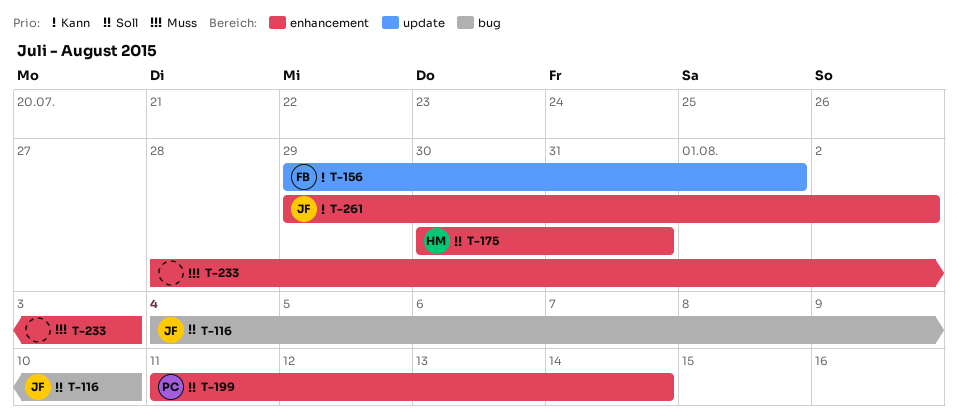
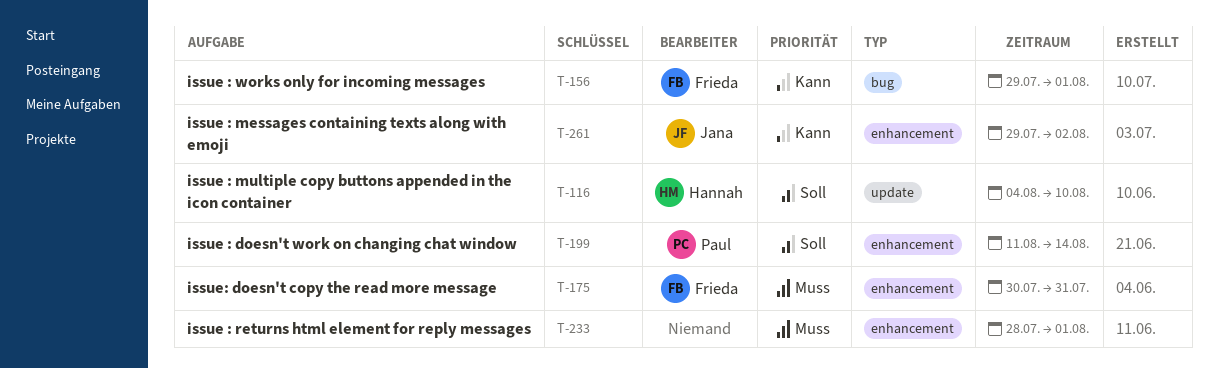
T-116, owner: Jana -> Hannah
T-116, label: bug -> update
T-156, label: update -> bug
T-175, owner: Hannah -> Frieda
T-175, priority: Soll -> Muss
T-233, due: Aug 3 -> Aug 1

